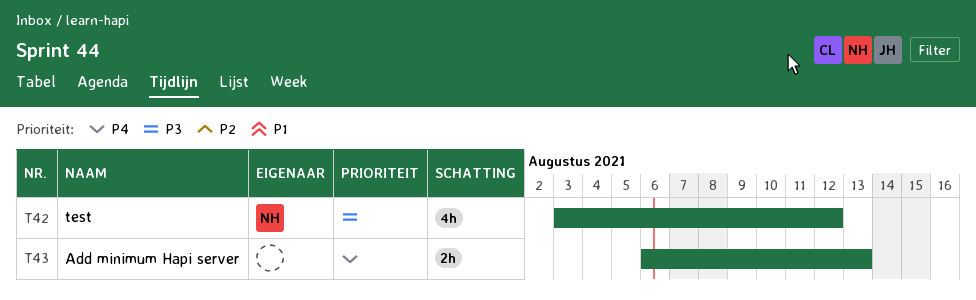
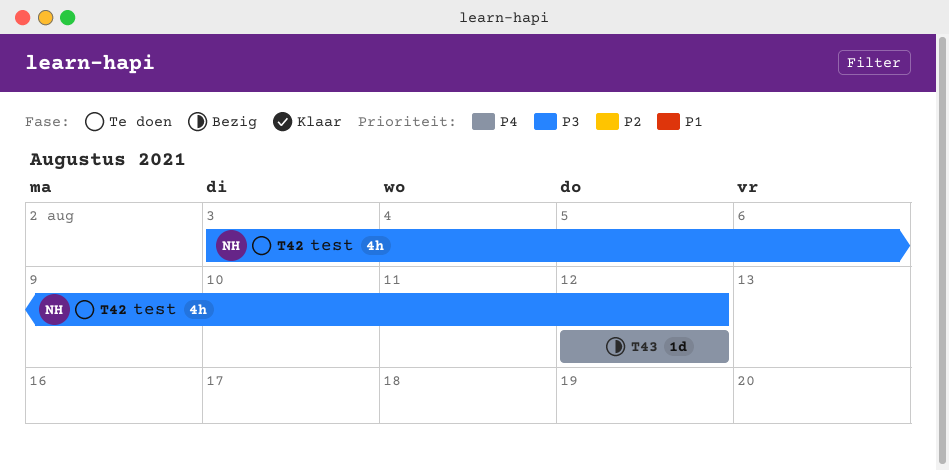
T43, estimate: 2h -> 1d
T43, start: Aug 6 -> Aug 12
T43, due: Aug 13 -> Aug 12

